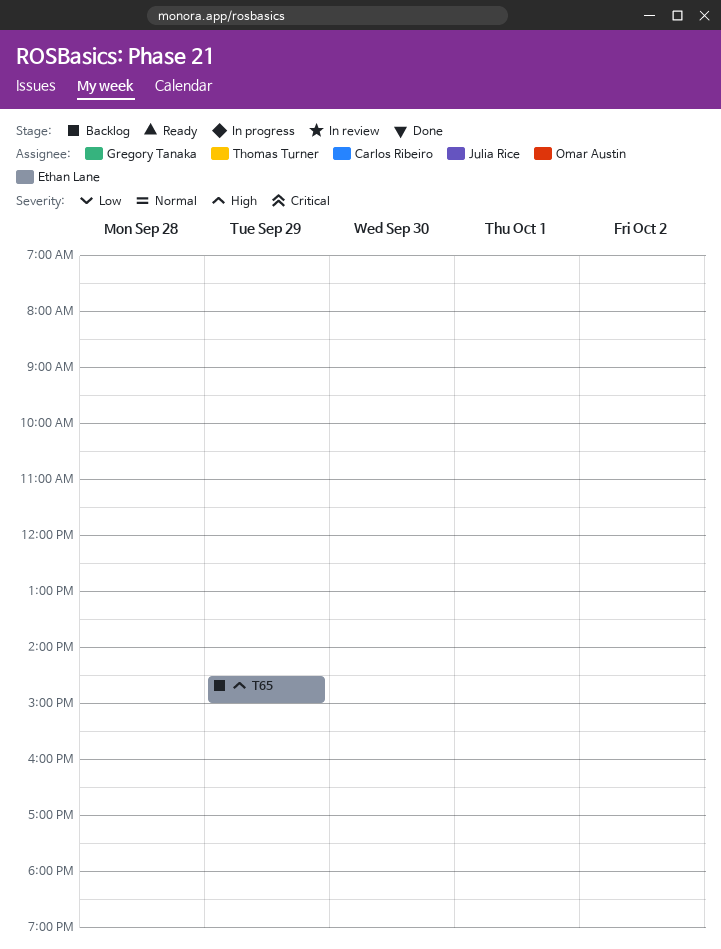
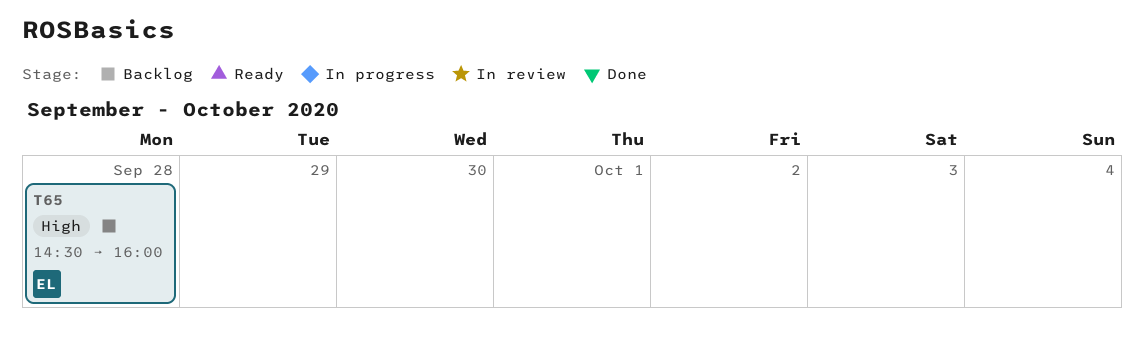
T65, day: Sep 29 -> Sep 28
T65, ends: 15:00 -> 16:00

